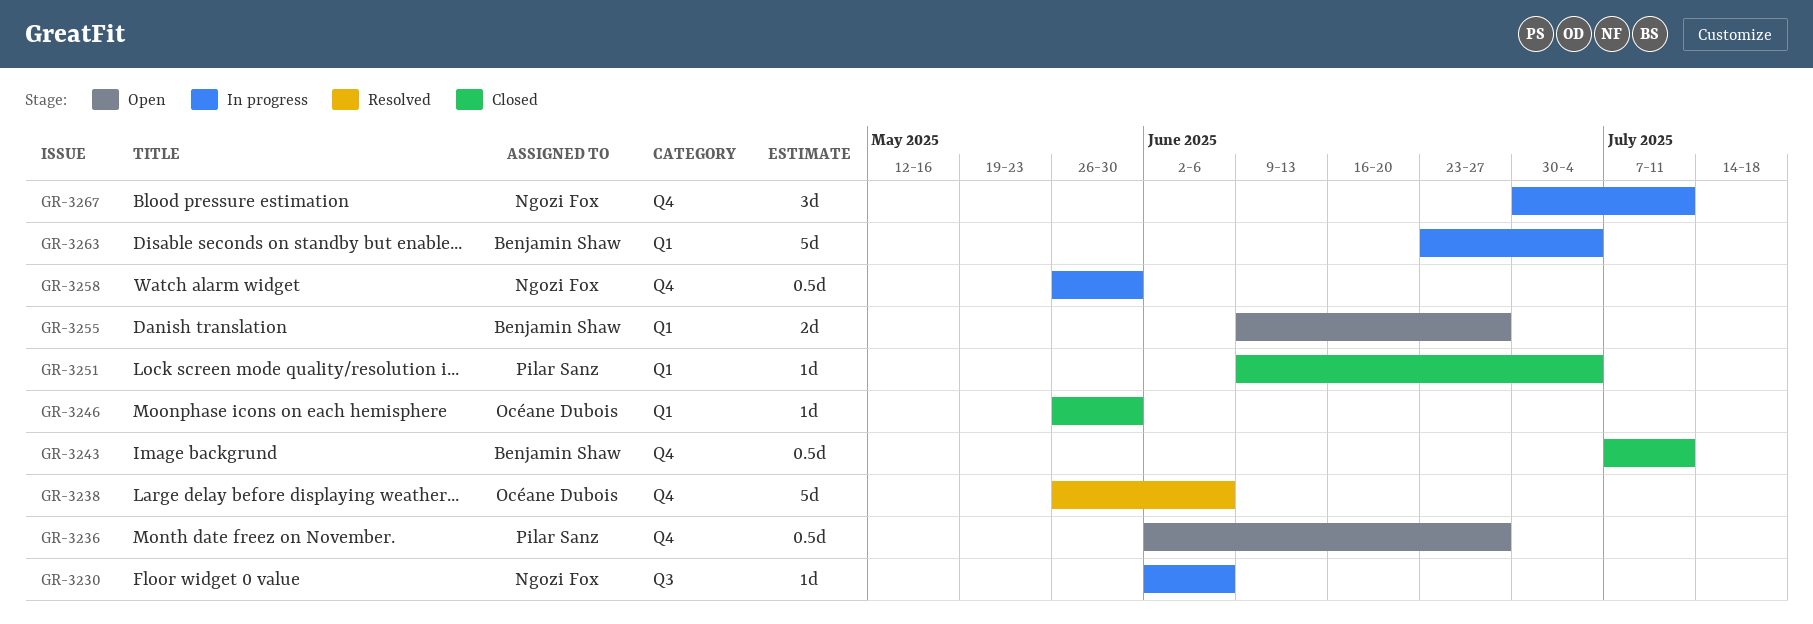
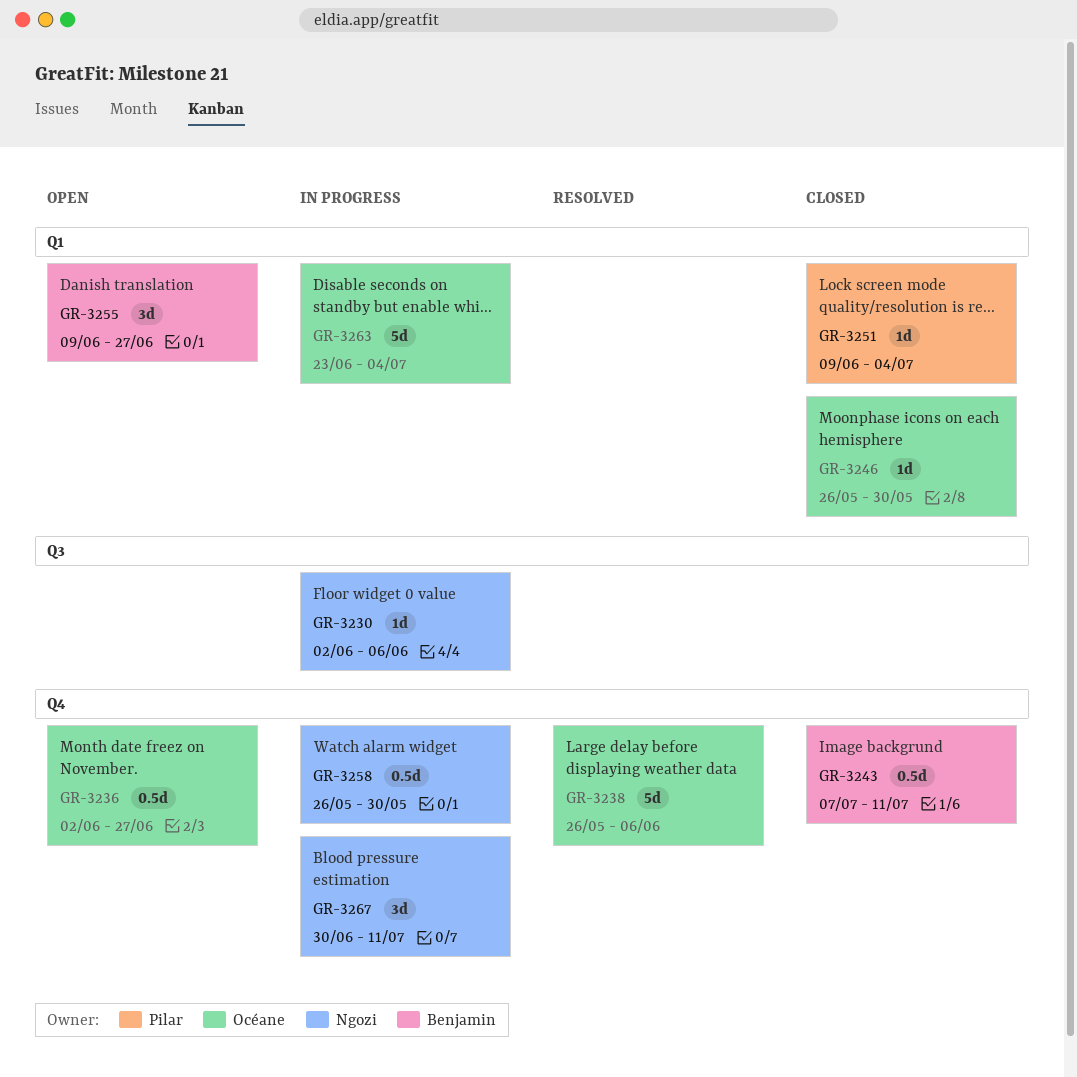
GR-3236, owner: Pilar Sanz -> Océane Dubois
GR-3255, estimate: 2d -> 3d
GR-3263, owner: Benjamin Shaw -> Océane Dubois

